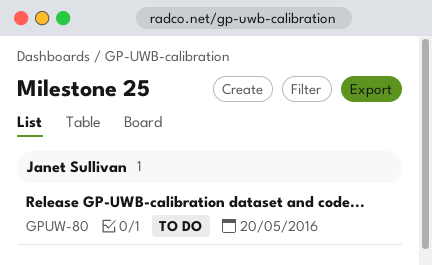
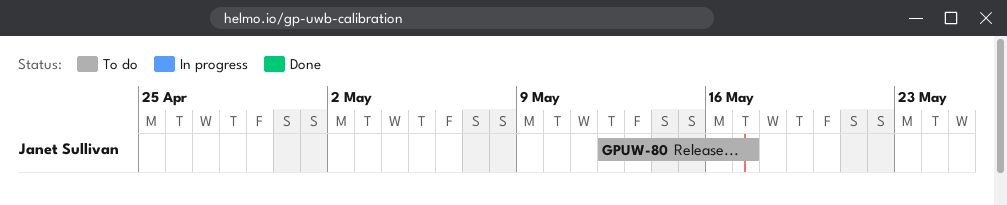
GPUW-80, due: May 20 -> May 17

